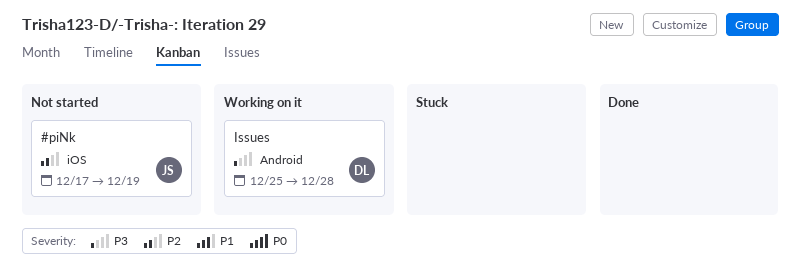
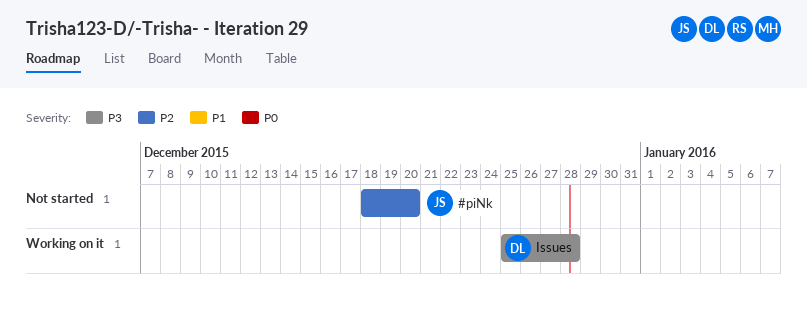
#piNk, start: Dec 17 -> Dec 18
#piNk, due: Dec 19 -> Dec 20

